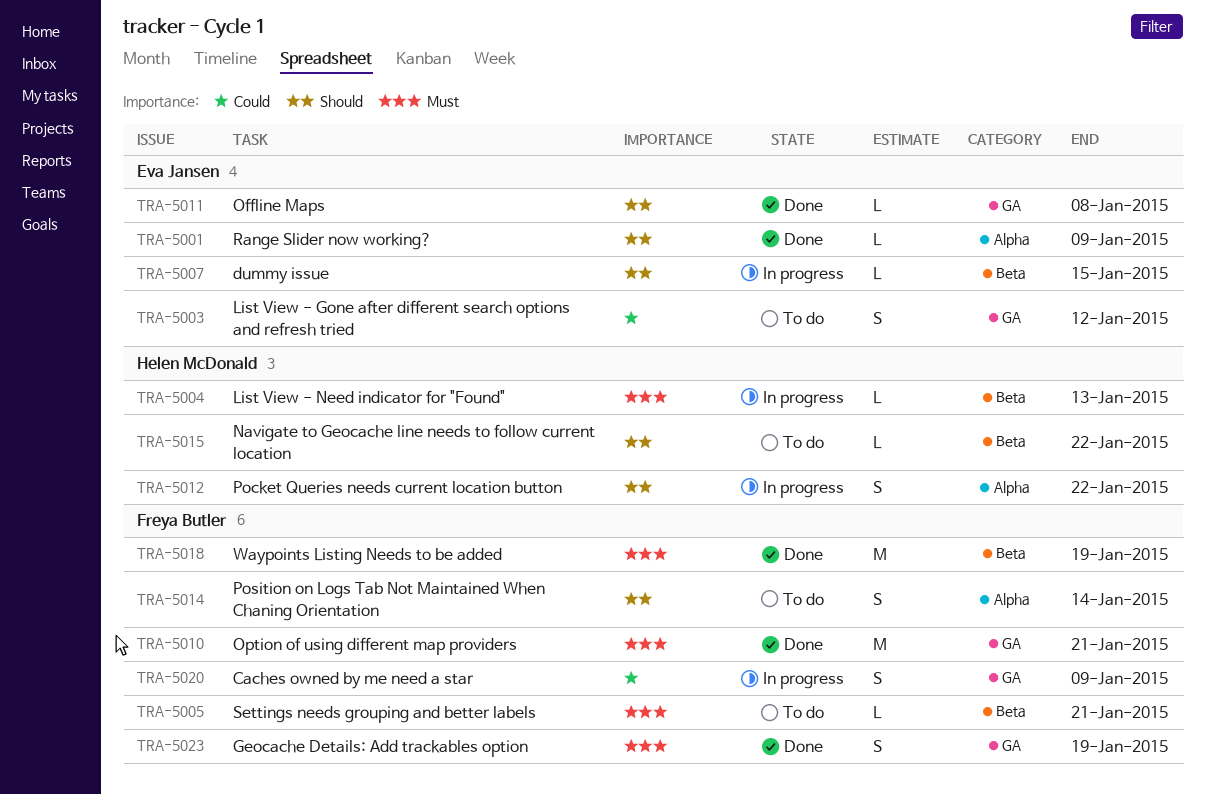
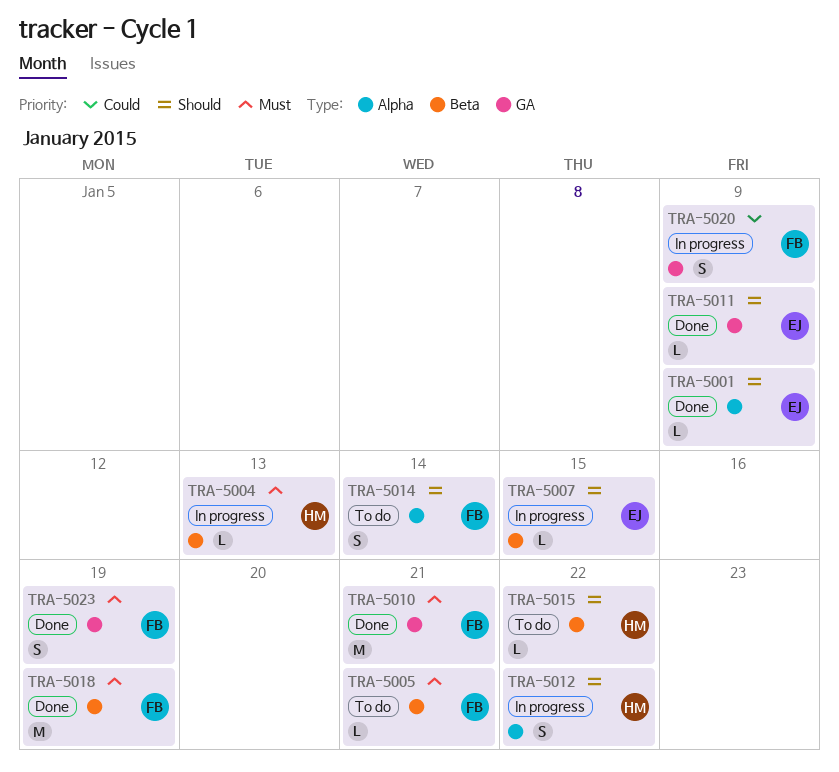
TRA-5003: present -> none
TRA-5011, due: Jan 8 -> Jan 9

